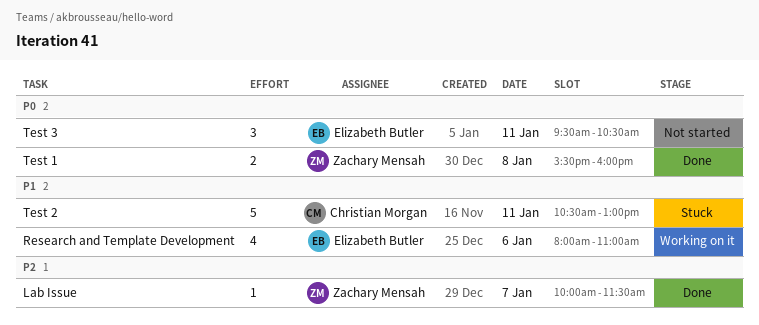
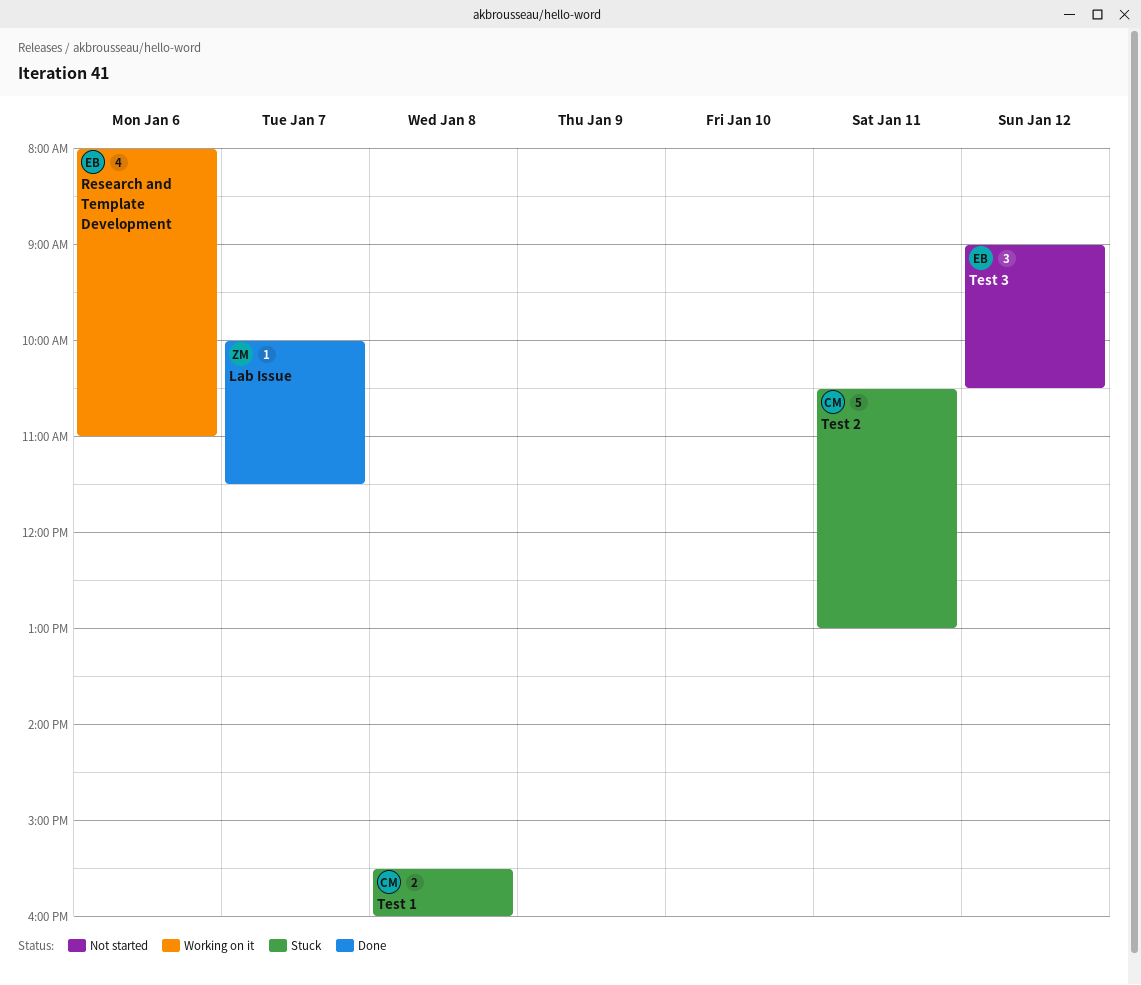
Test 1, status: Done -> Stuck
Test 1, owner: Zachary Mensah -> Christian Morgan
Test 3, day: Jan 11 -> Jan 12
Test 3, begins: 09:30 -> 09:00

